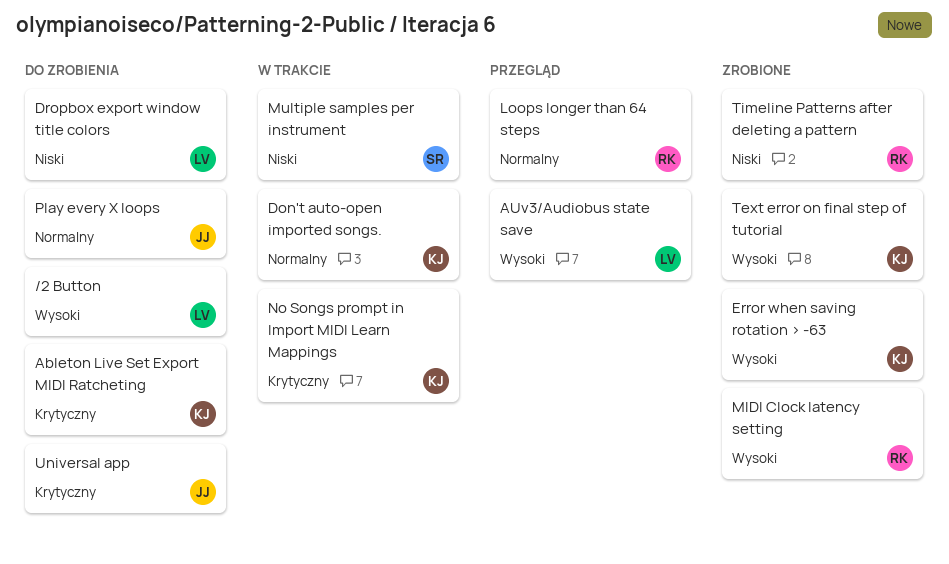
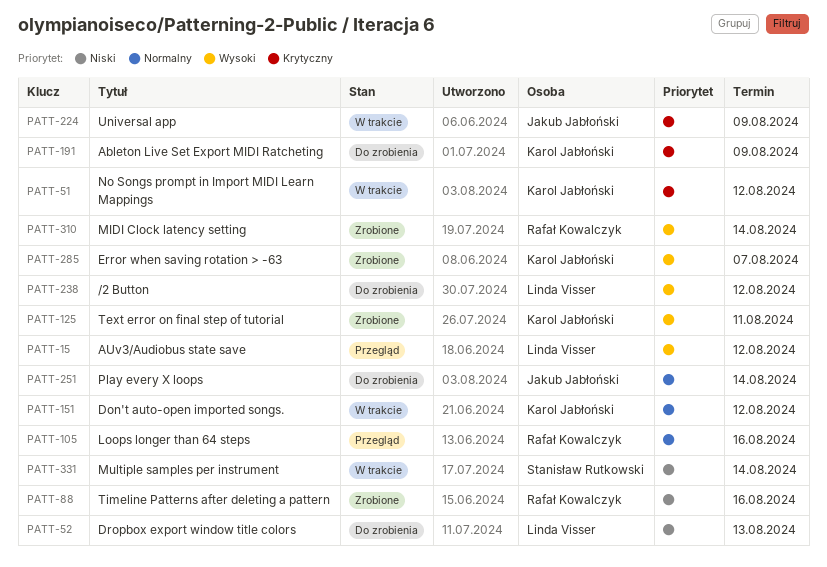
Universal app, status: Do zrobienia -> W trakcie

